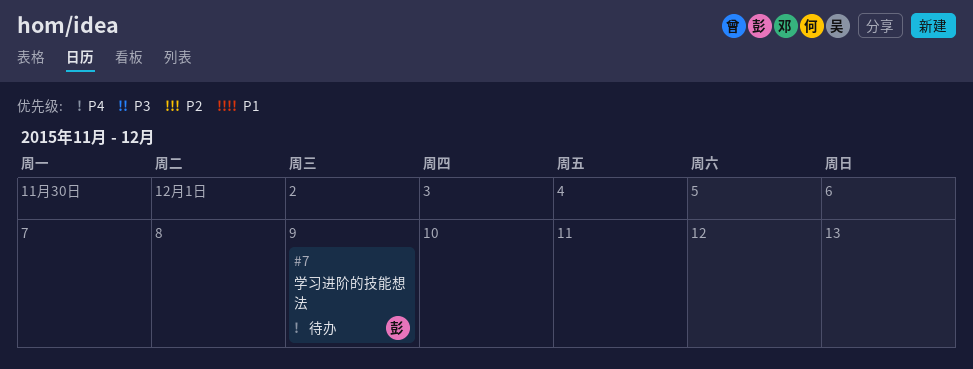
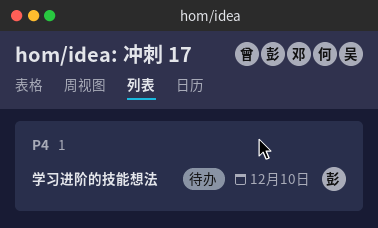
学习进阶的技能想法, due: Dec 9 -> Dec 10

